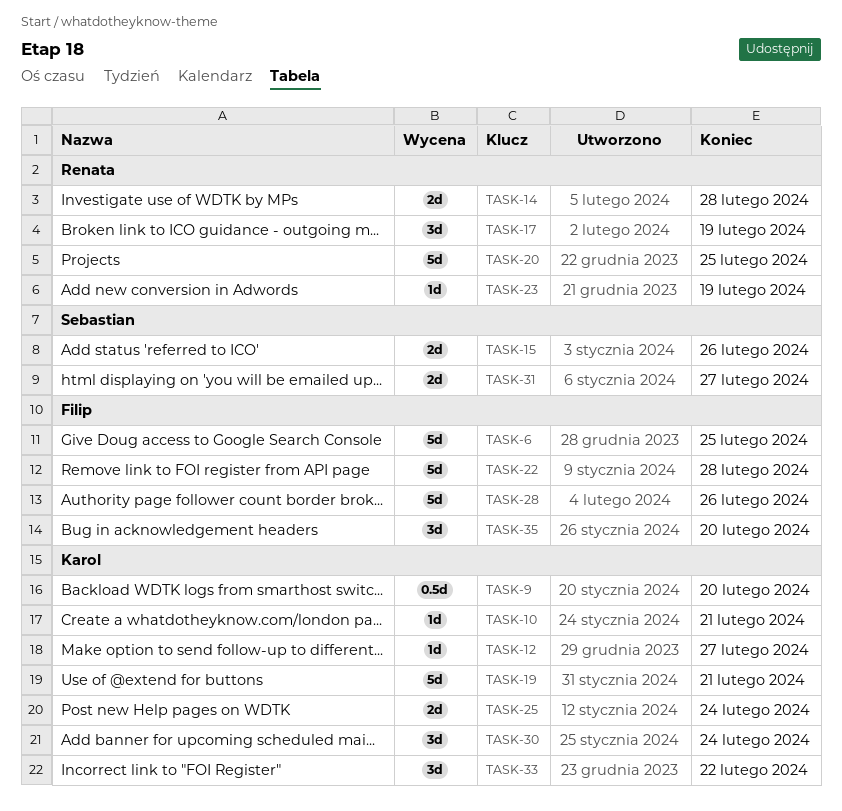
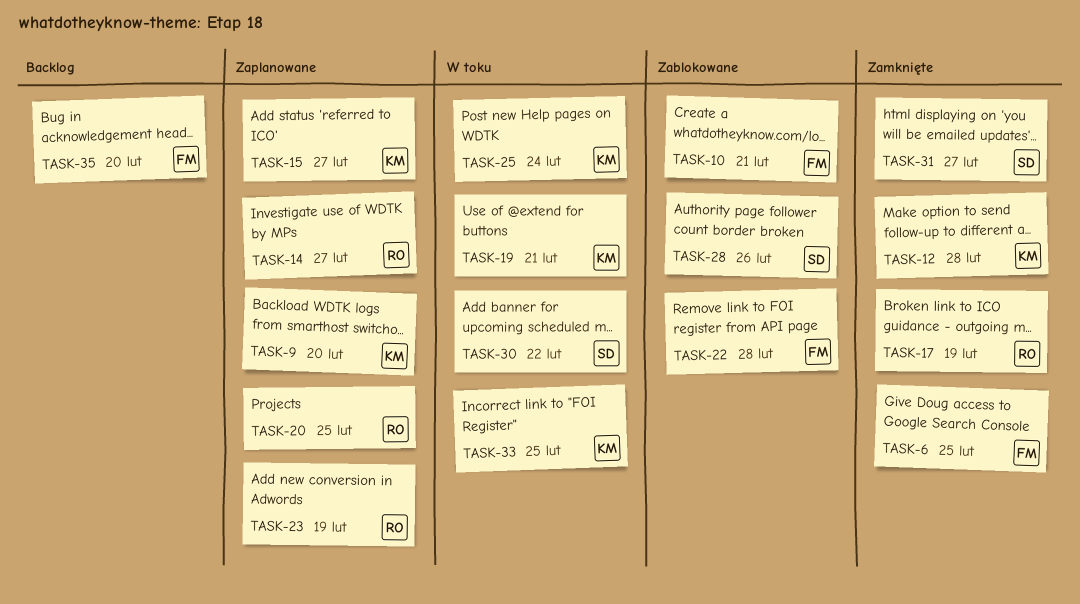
TASK-10, owner: Karol -> Filip
TASK-12, due: Feb 27 -> Feb 28
TASK-14, due: Feb 28 -> Feb 27
TASK-15, owner: Sebastian -> Karol
TASK-15, due: Feb 26 -> Feb 27
TASK-28, owner: Filip -> Sebastian
TASK-30, owner: Karol -> Sebastian
TASK-30, due: Feb 24 -> Feb 22
TASK-33, due: Feb 22 -> Feb 25

